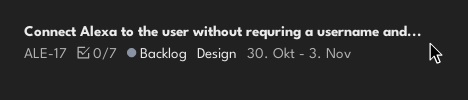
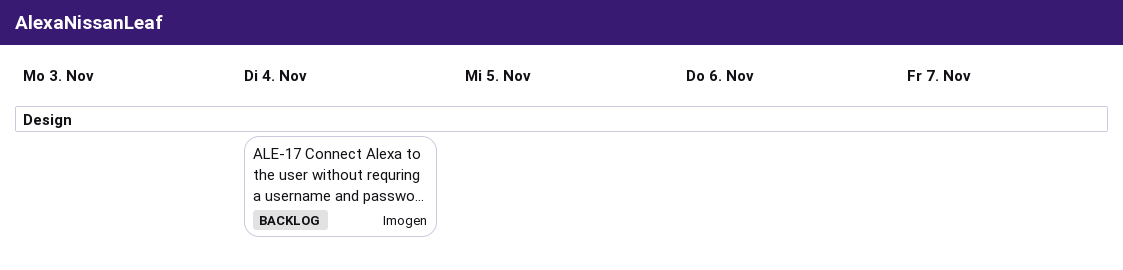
ALE-17, due: Nov 3 -> Nov 4

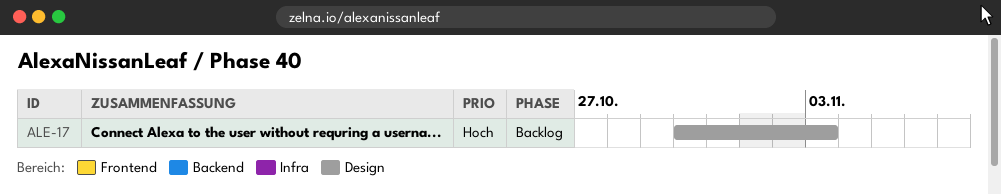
ALE-17, due: Nov 4 -> Nov 3

